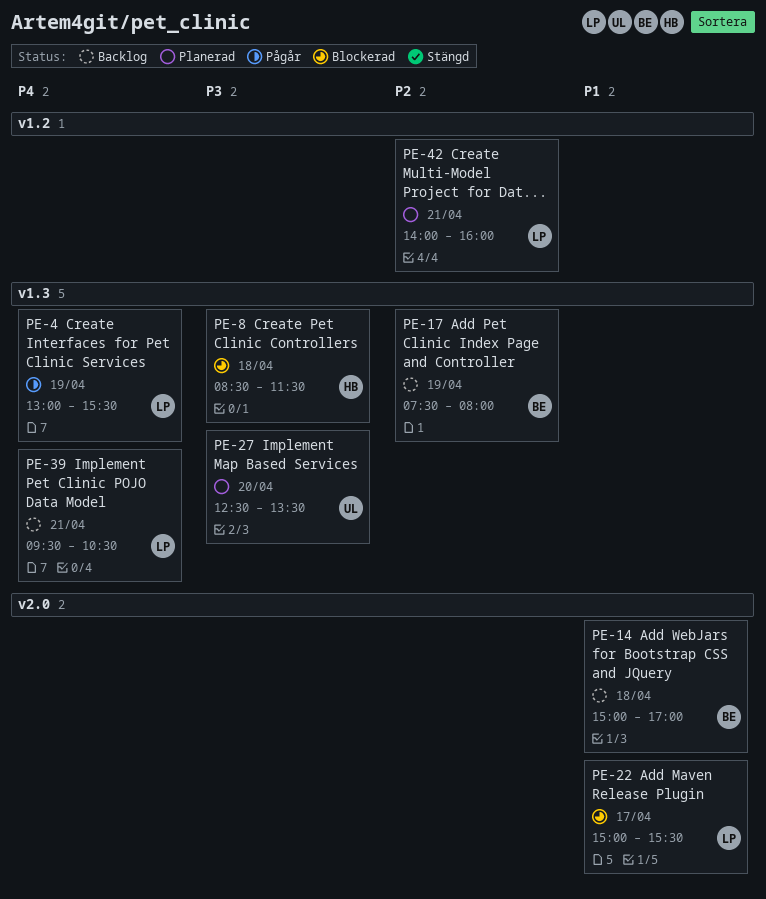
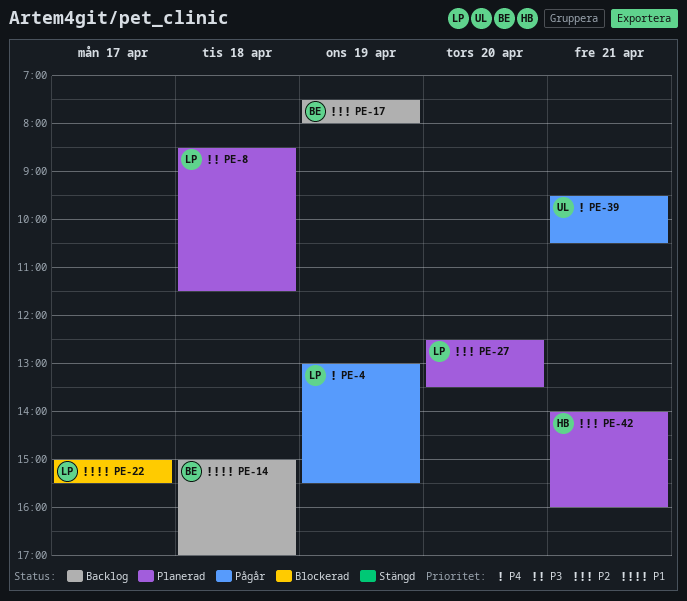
PE-8, status: Blockerad -> Planerad
PE-8, owner: HB -> LP
PE-27, owner: UL -> LP
PE-27, priority: P3 -> P2
PE-39, status: Backlog -> Pågår
PE-39, owner: LP -> UL
PE-42, owner: LP -> HB

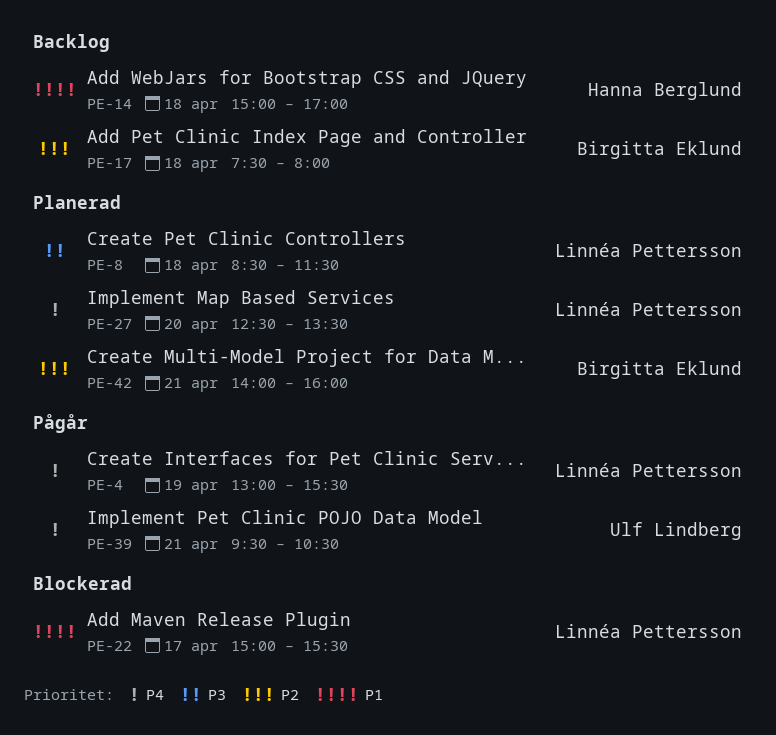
PE-14, owner: Birgitta Eklund -> Hanna Berglund
PE-17, day: Apr 19 -> Apr 18
PE-27, priority: P2 -> P4
PE-42, owner: Hanna Berglund -> Birgitta Eklund

